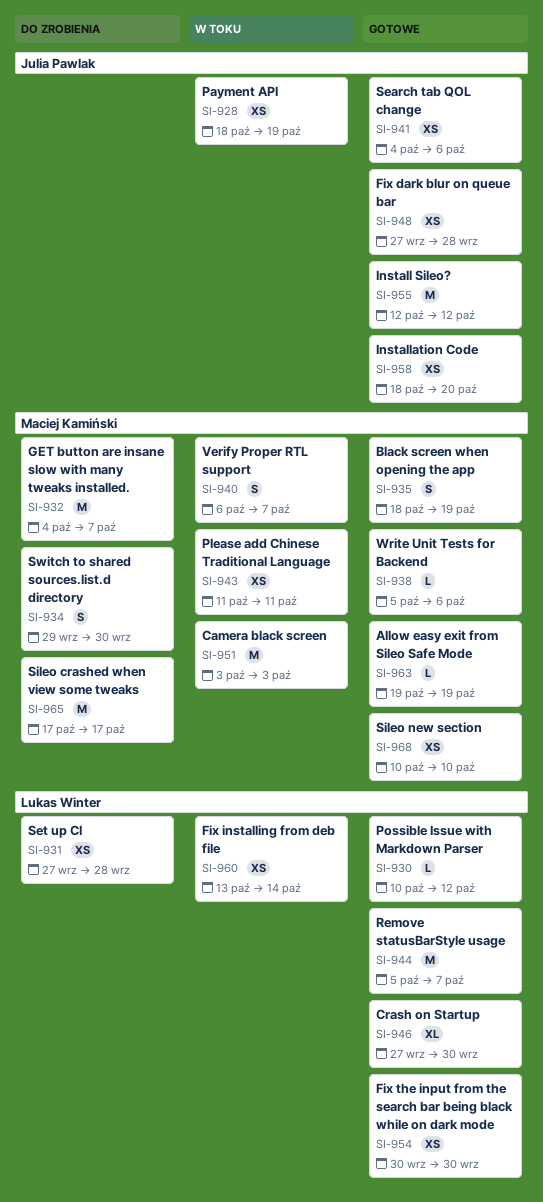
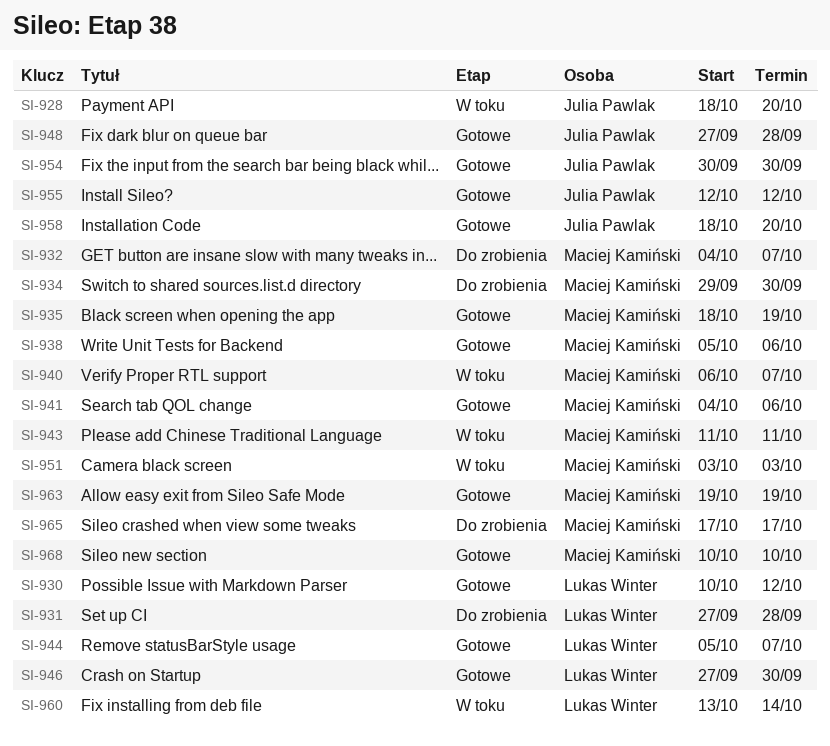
SI-928, due: Oct 19 -> Oct 20
SI-941, owner: Julia Pawlak -> Maciej Kamiński
SI-954, owner: Lukas Winter -> Julia Pawlak

